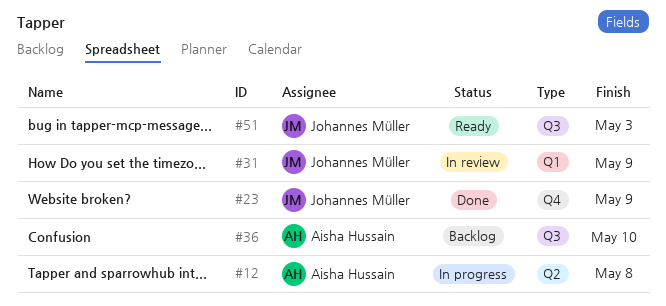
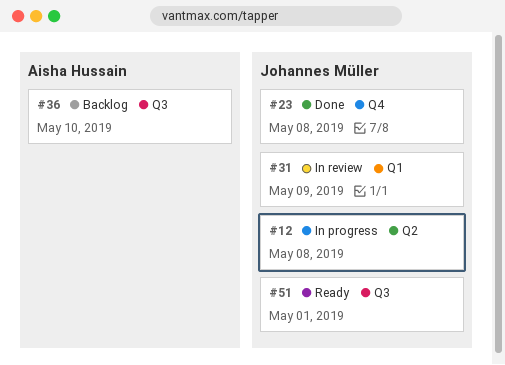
#12, owner: Aisha Hussain -> Johannes Müller
#23, due: May 9 -> May 8
#51, due: May 3 -> May 1

